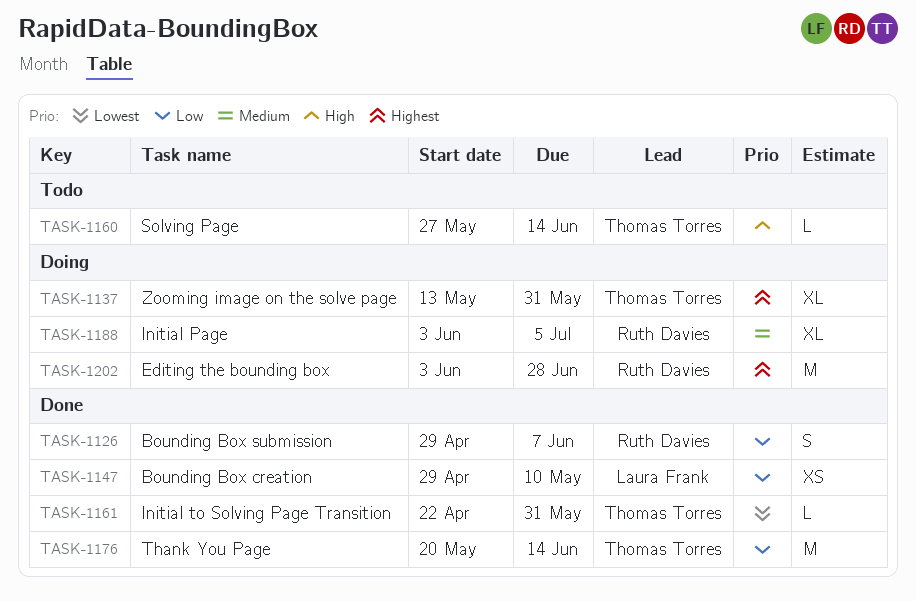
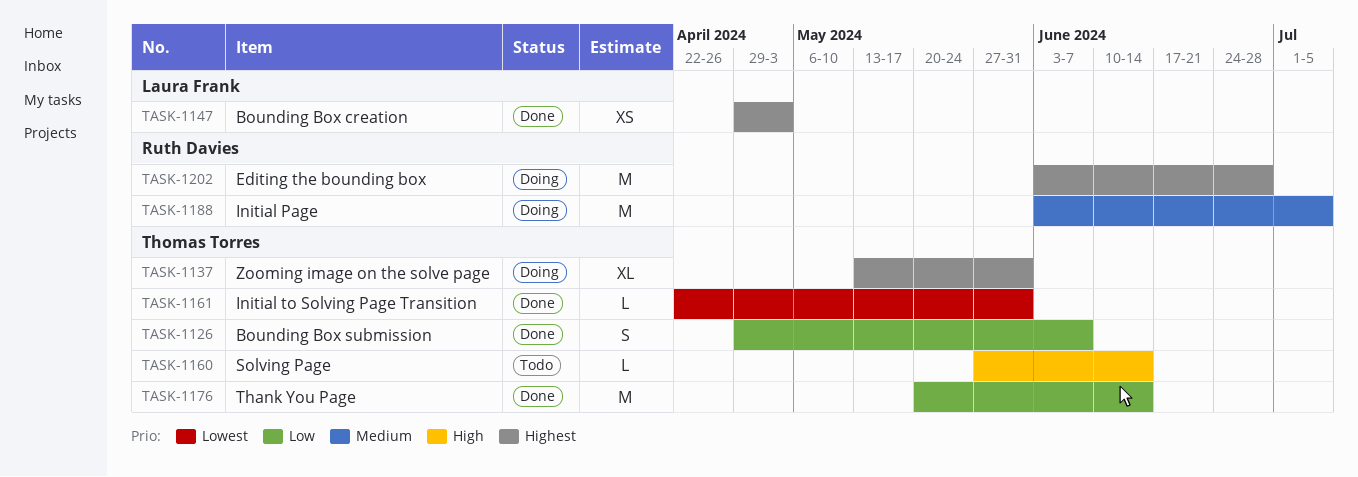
TASK-1126, owner: Ruth Davies -> Thomas Torres
TASK-1147, priority: Low -> Highest
TASK-1147, due: May 10 -> May 3
TASK-1188, estimate: XL -> M

